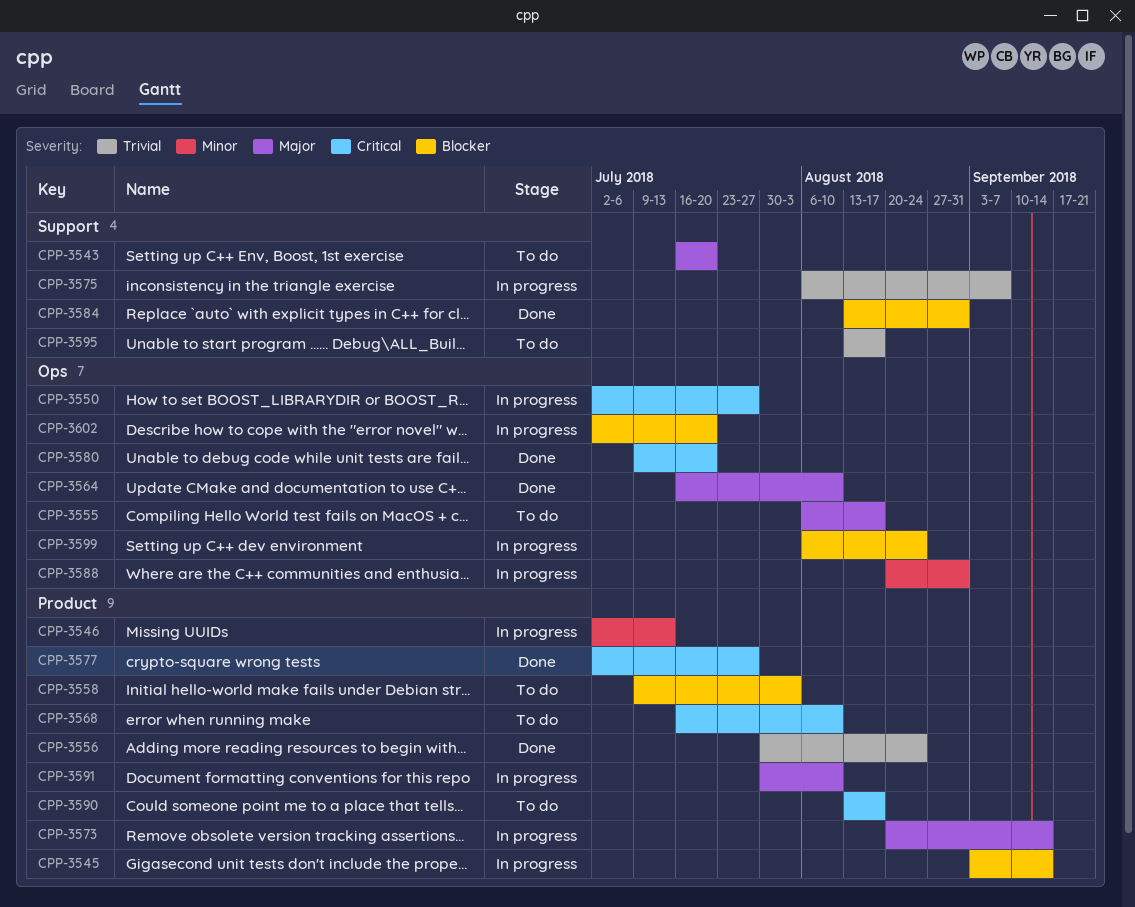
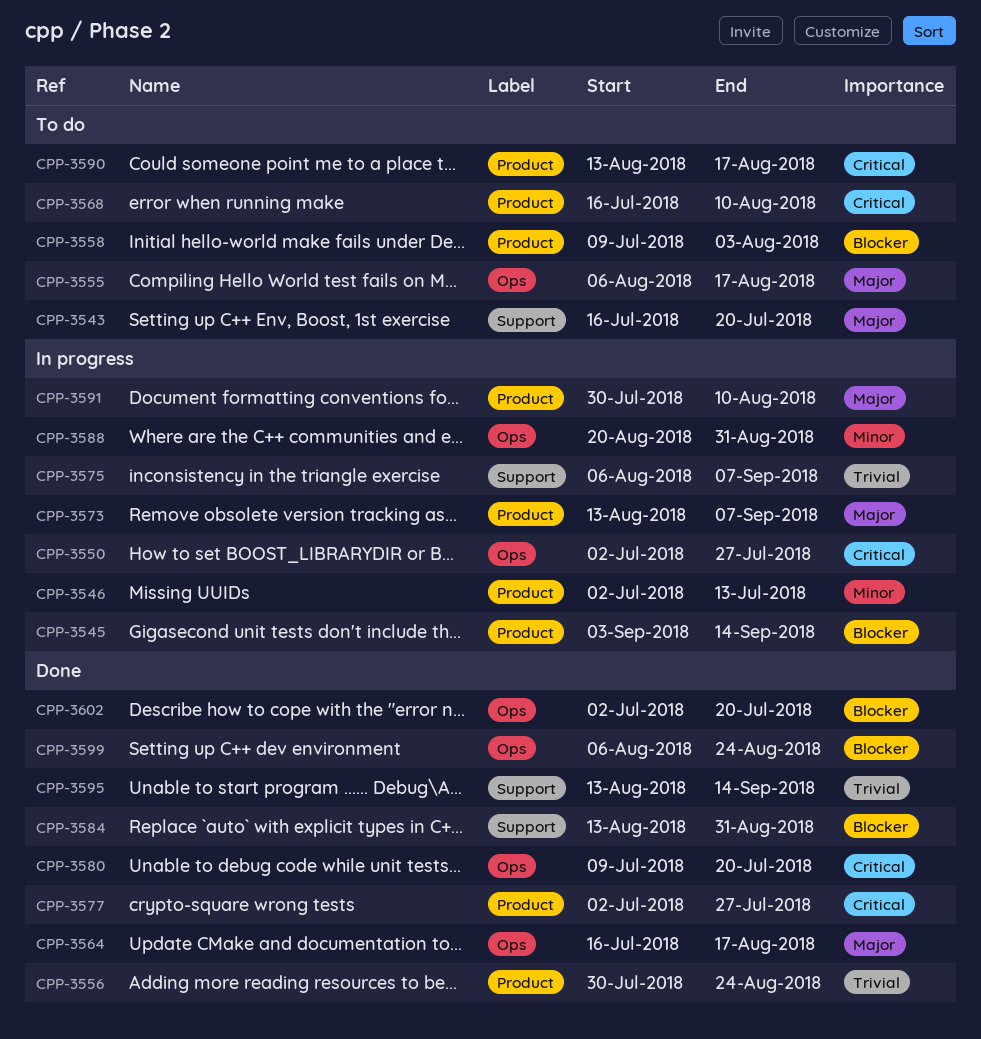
CPP-3564, due: Aug 10 -> Aug 17
CPP-3573, start: Aug 20 -> Aug 13
CPP-3573, due: Sep 14 -> Sep 7
CPP-3595, status: To do -> Done
CPP-3595, due: Aug 17 -> Sep 14
CPP-3599, status: In progress -> Done
CPP-3602, status: In progress -> Done

